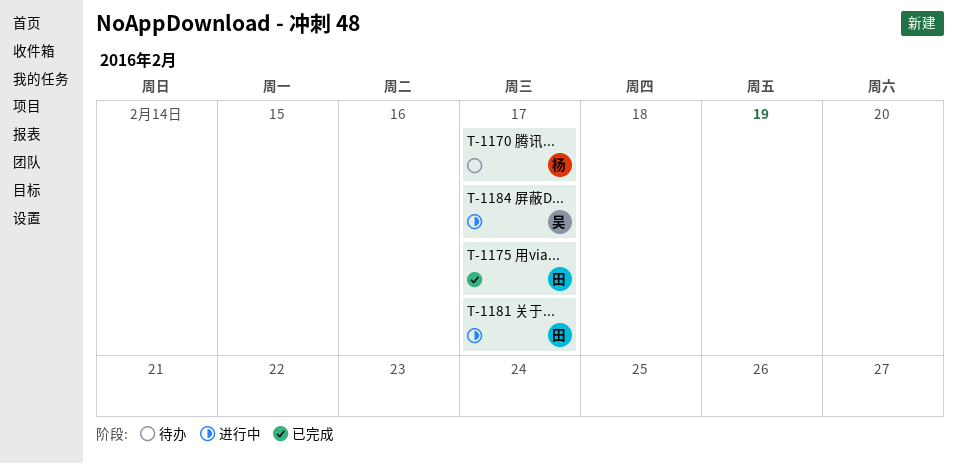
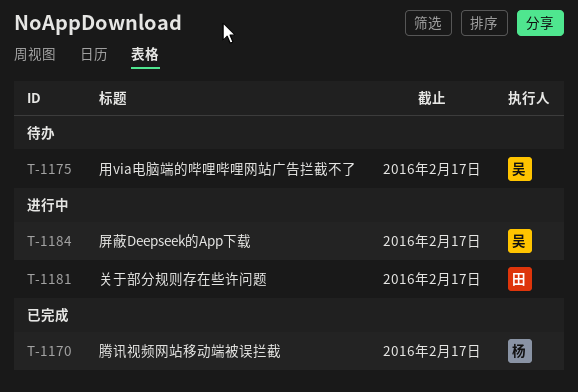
T-1170, status: 待办 -> 已完成
T-1175, status: 已完成 -> 待办
T-1175, owner: 田 -> 吴

